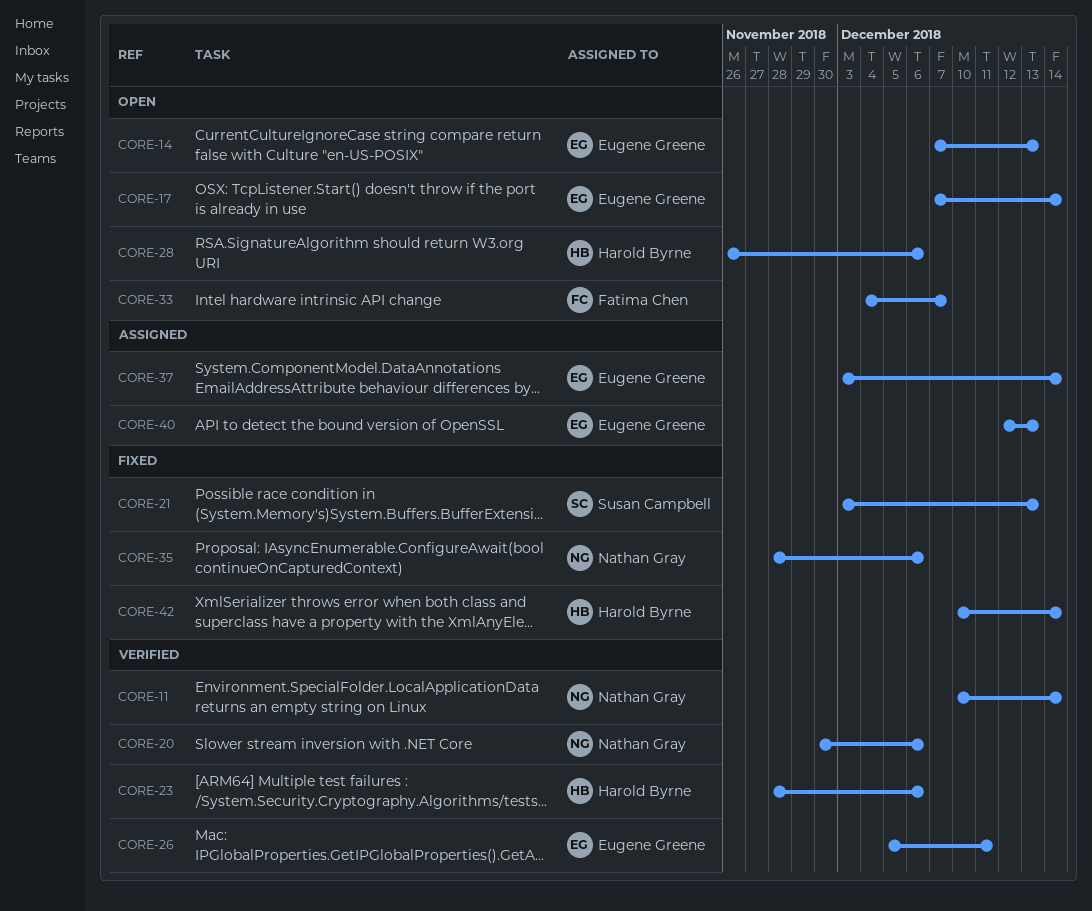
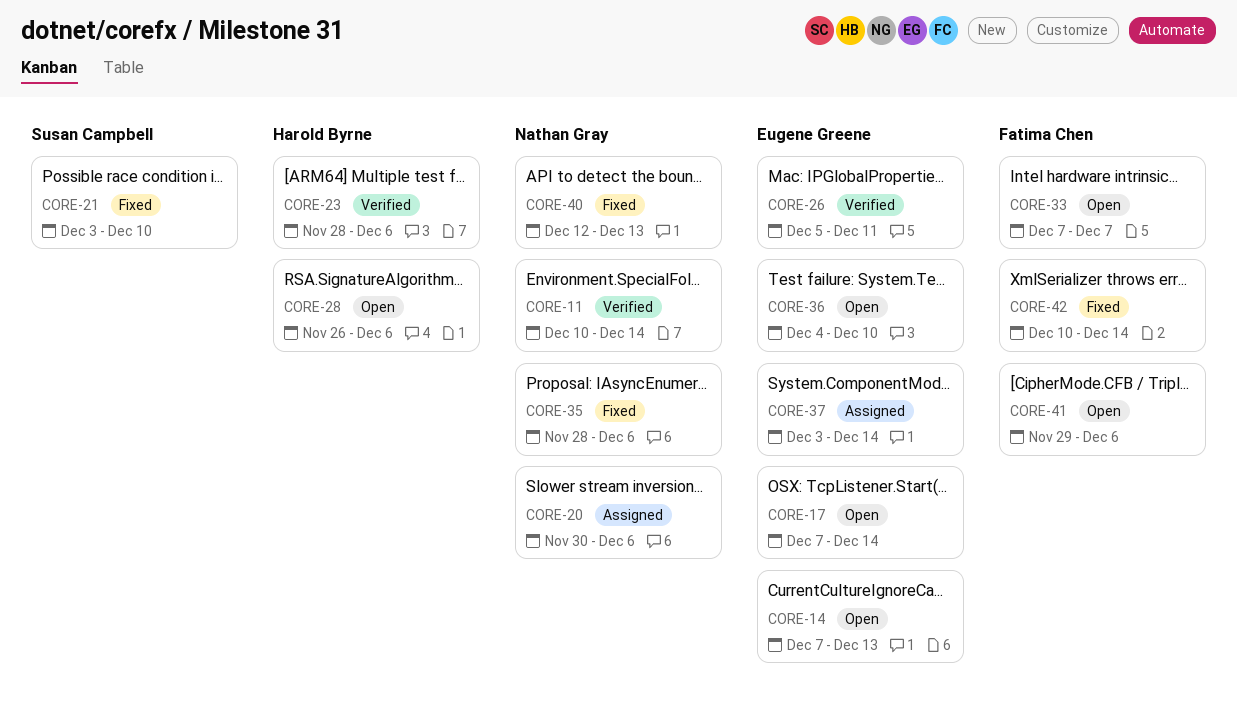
CORE-20, status: Verified -> Assigned
CORE-21, due: Dec 13 -> Dec 10
CORE-33, start: Dec 4 -> Dec 7
CORE-36: none -> present
CORE-40, status: Assigned -> Fixed
CORE-40, owner: Eugene Greene -> Nathan Gray
CORE-41: none -> present
CORE-42, owner: Harold Byrne -> Fatima Chen

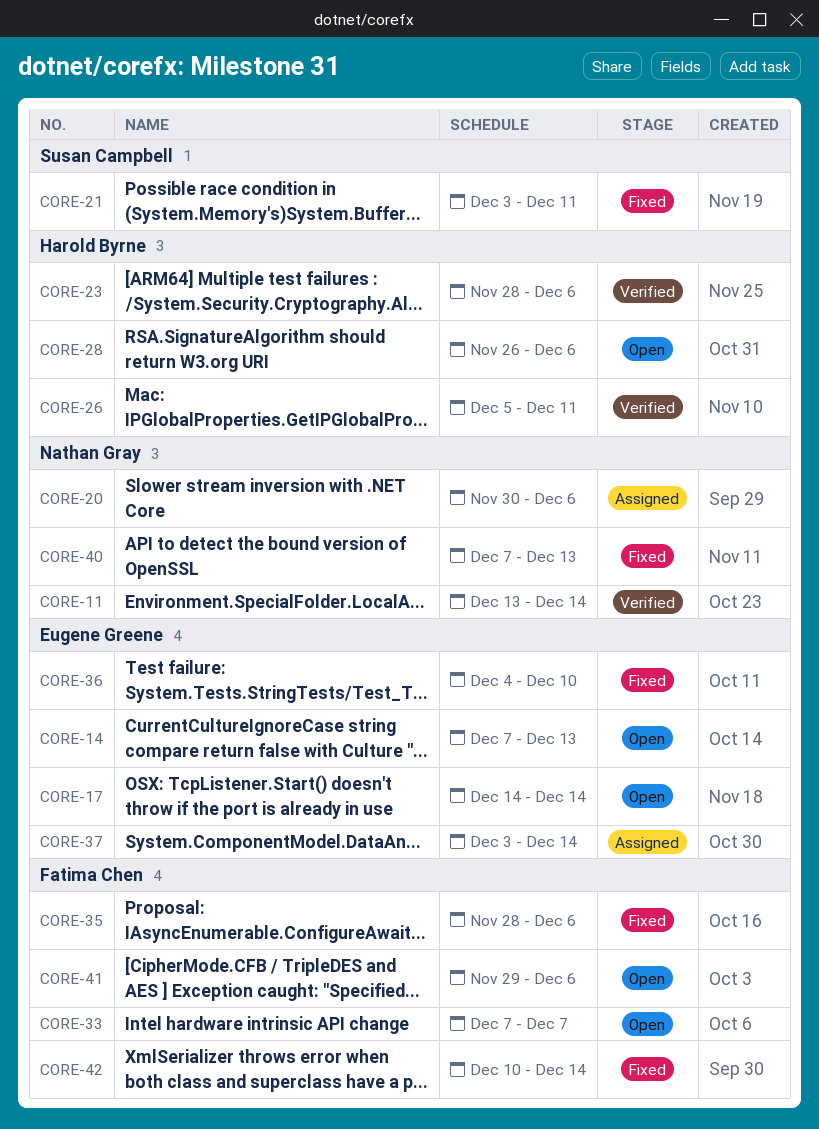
CORE-11, start: Dec 10 -> Dec 13
CORE-17, start: Dec 7 -> Dec 14
CORE-21, due: Dec 10 -> Dec 11
CORE-26, owner: Eugene Greene -> Harold Byrne
CORE-35, owner: Nathan Gray -> Fatima Chen
CORE-36, status: Open -> Fixed
CORE-40, start: Dec 12 -> Dec 7

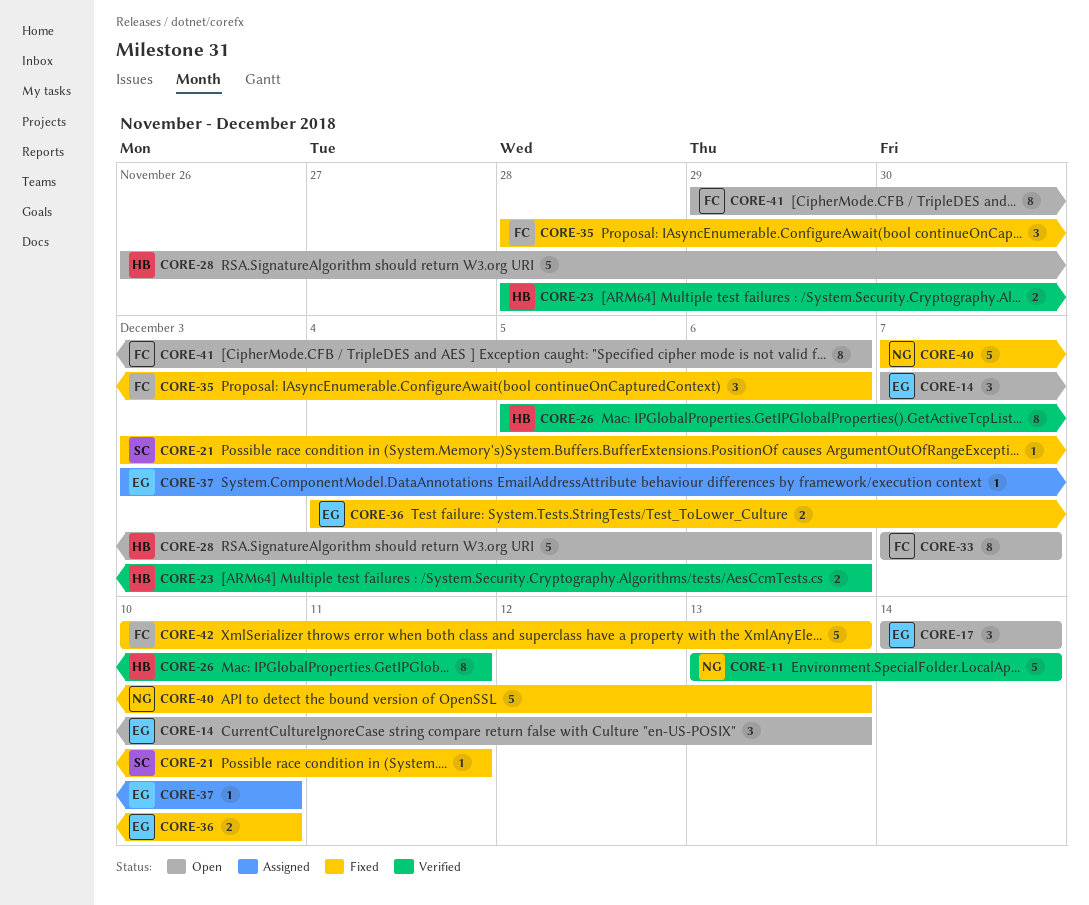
CORE-20: present -> none
CORE-37, due: Dec 14 -> Dec 10
CORE-42, due: Dec 14 -> Dec 13

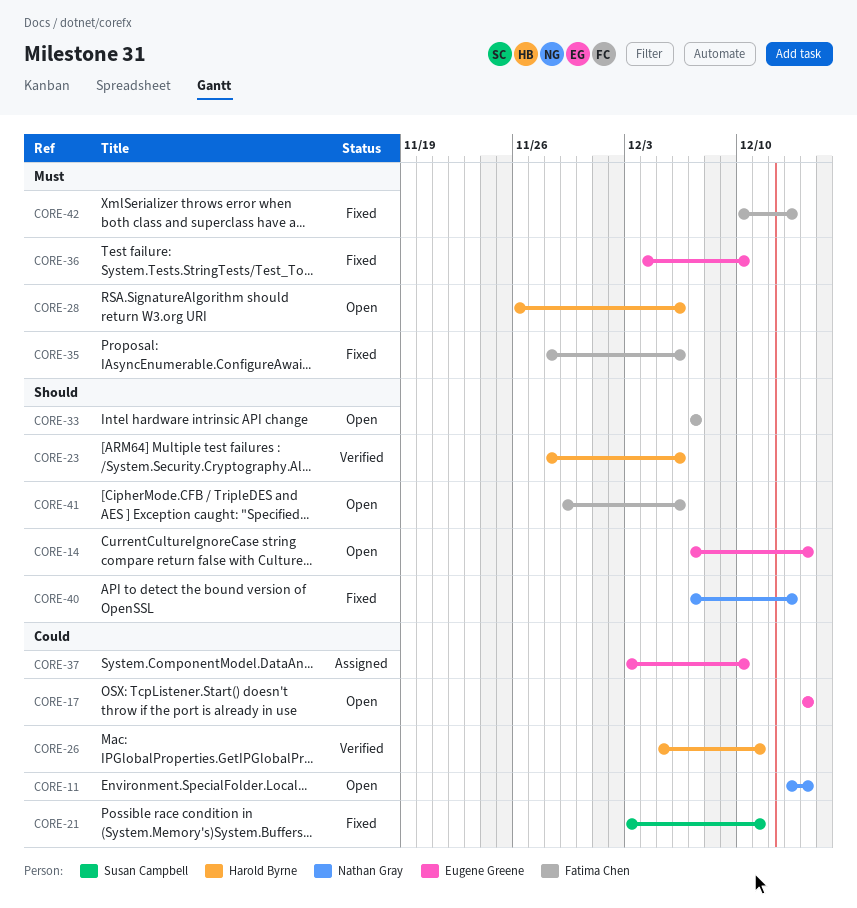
CORE-11, status: Verified -> Open
CORE-14, due: Dec 13 -> Dec 14

